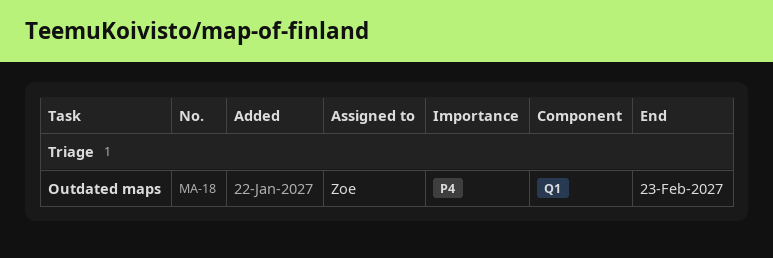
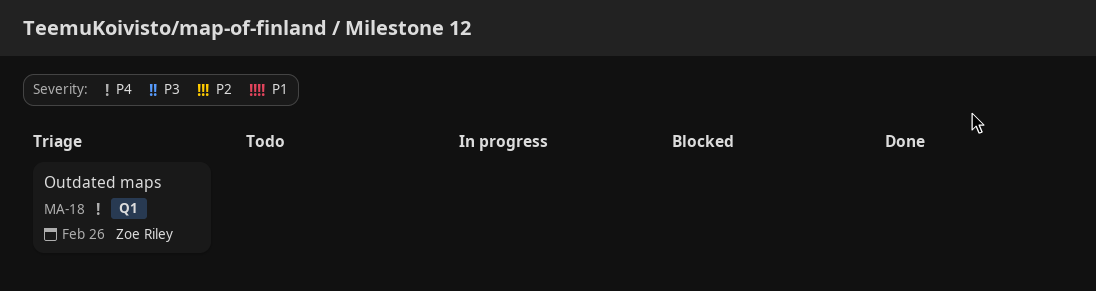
MA-18, due: Feb 23 -> Feb 26

